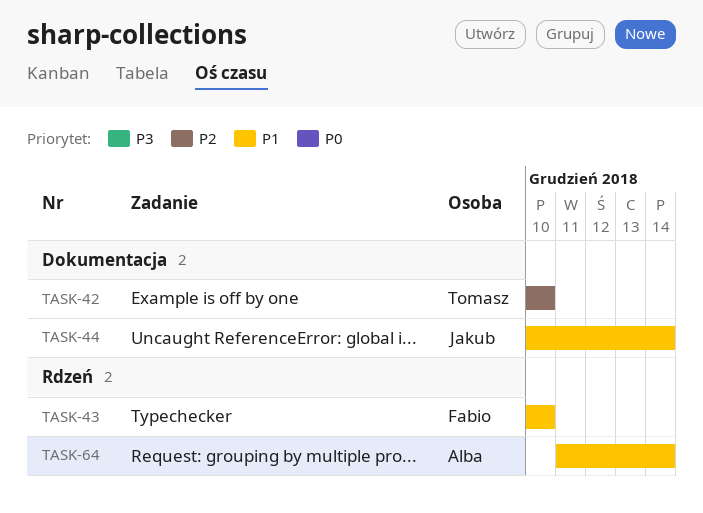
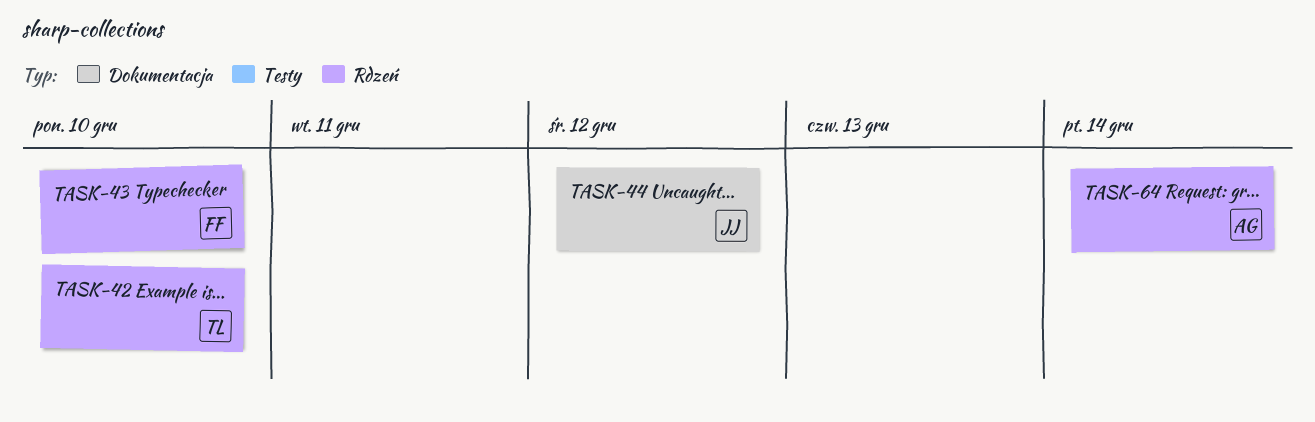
TASK-42, label: Dokumentacja -> Rdzeń
TASK-44, due: Dec 14 -> Dec 12

